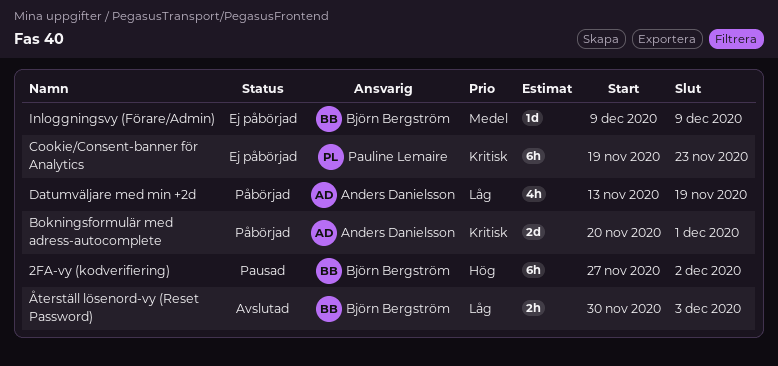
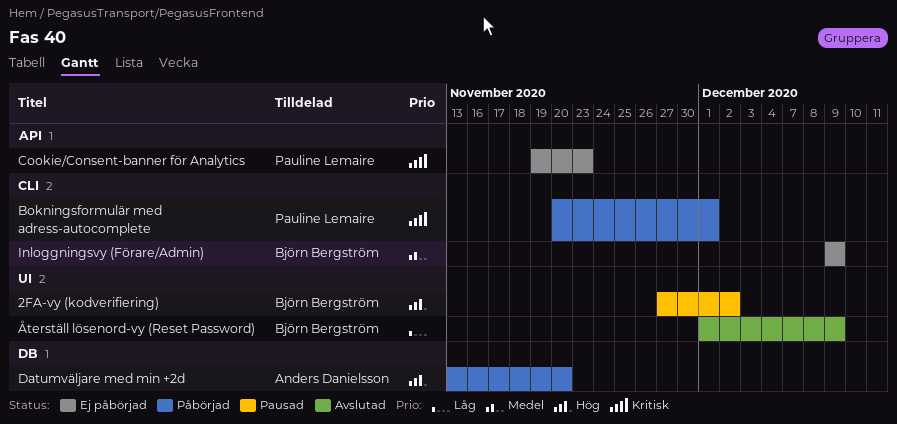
Bokningsformulär med adress-autocomplete, owner: Anders Danielsson -> Pauline Lemaire
Datumväljare med min +2d, priority: Låg -> Hög
Datumväljare med min +2d, due: Nov 19 -> Nov 20
Återställ lösenord-vy (Reset Password), start: Nov 30 -> Dec 1
Återställ lösenord-vy (Reset Password), due: Dec 3 -> Dec 9

